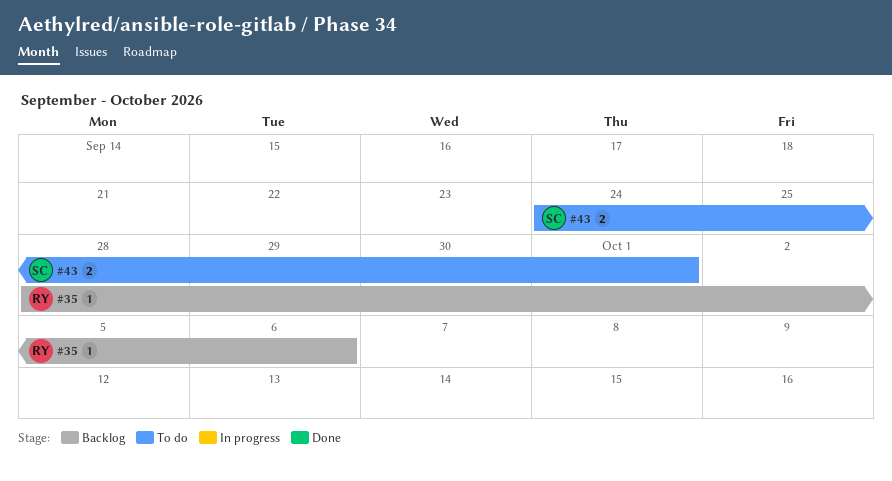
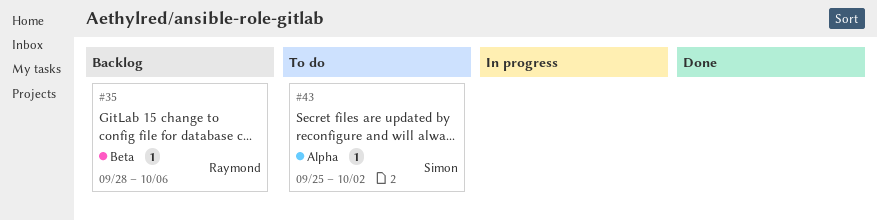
#43, estimate: 2 -> 1
#43, start: Sep 24 -> Sep 25
#43, due: Oct 1 -> Oct 2

